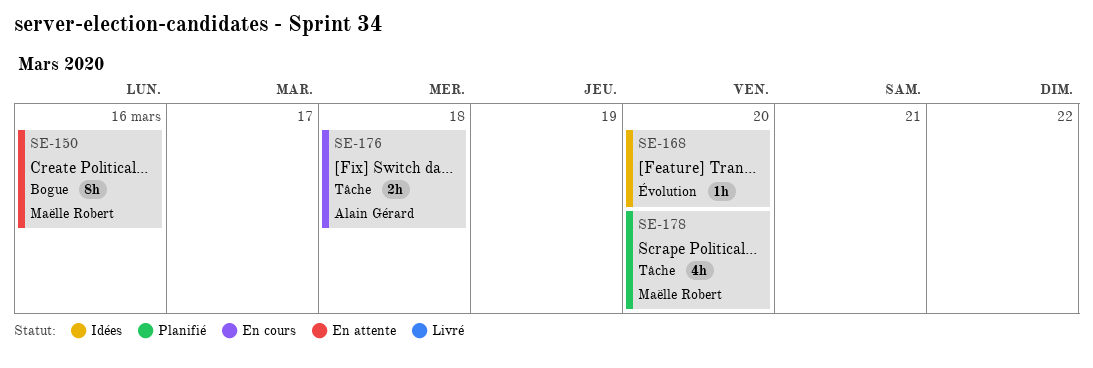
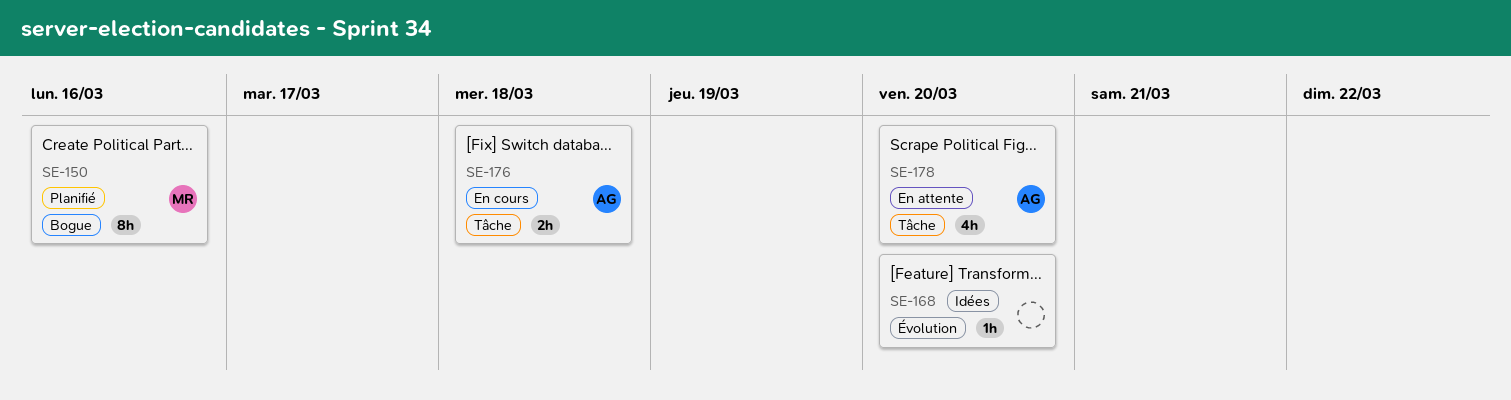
SE-150, status: En attente -> Planifié
SE-178, status: Planifié -> En attente
SE-178, owner: Maëlle Robert -> Alain Gérard

